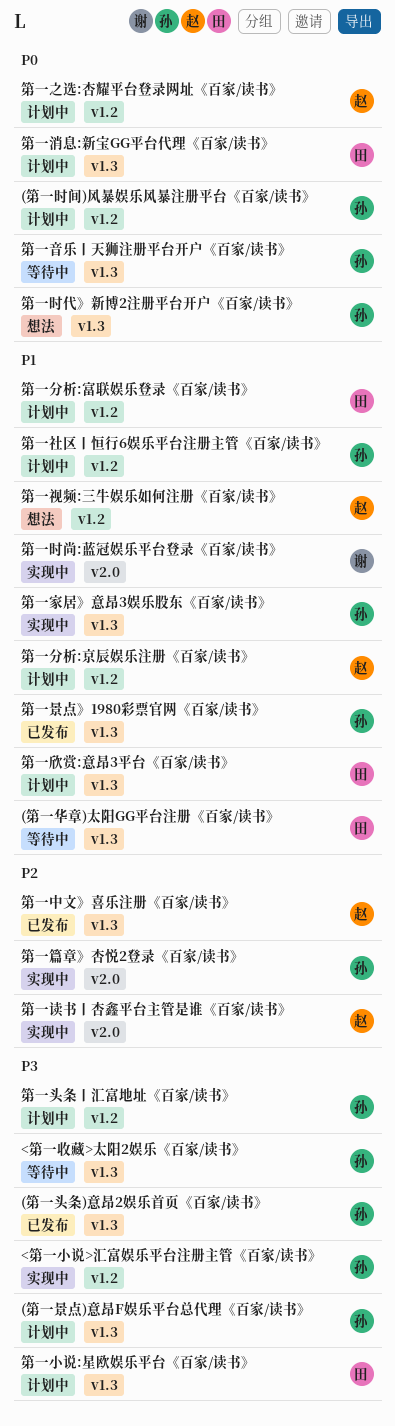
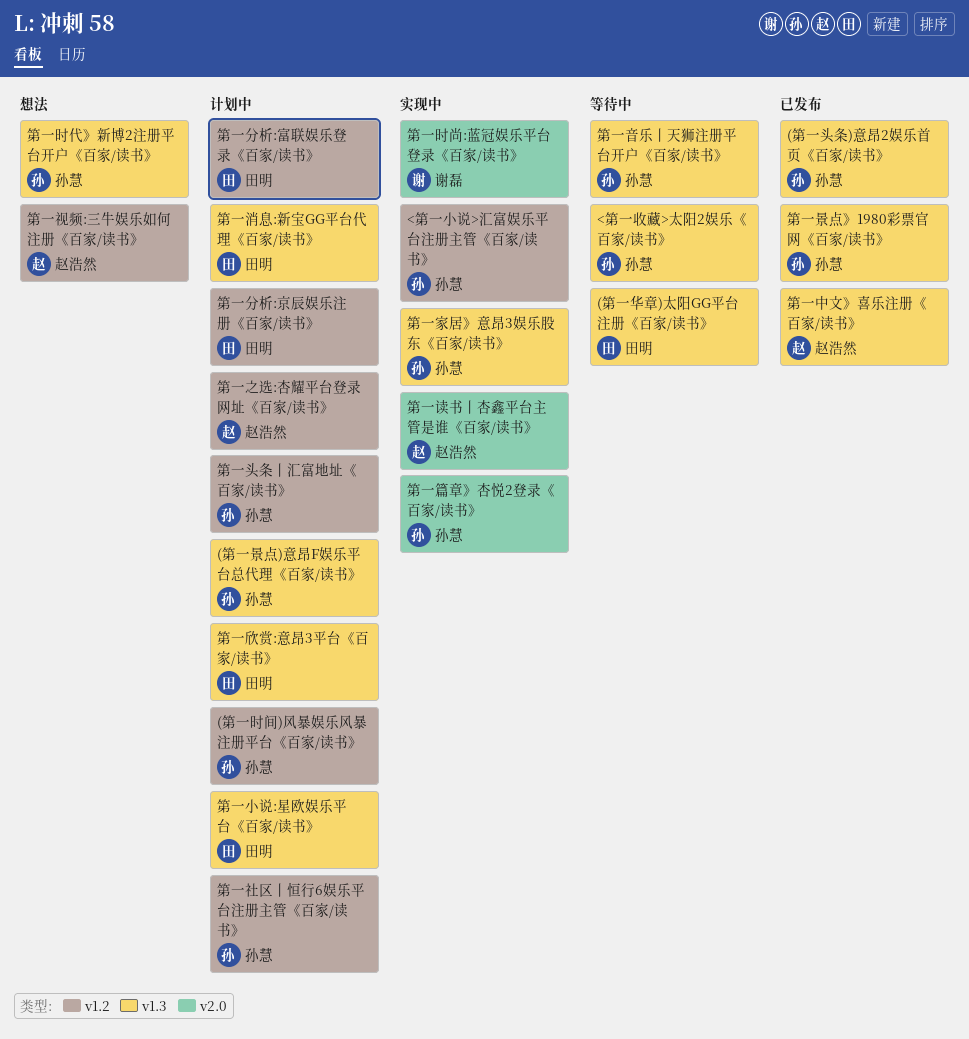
第一分析:京辰娱乐注册《百家/读书》, owner: 赵浩然 -> 田明

